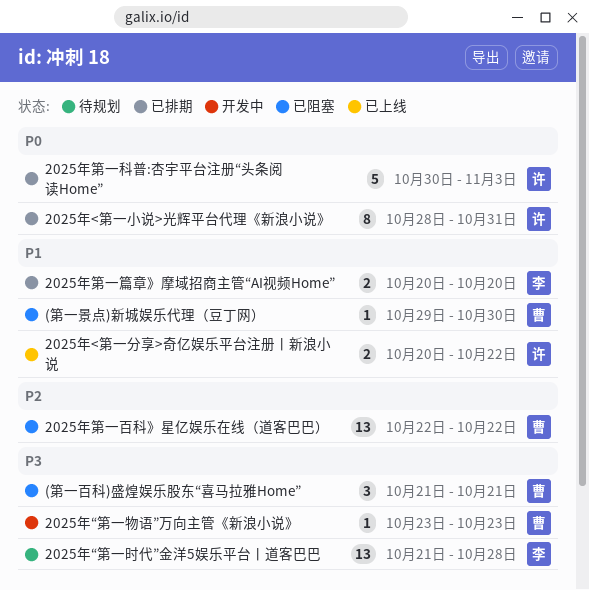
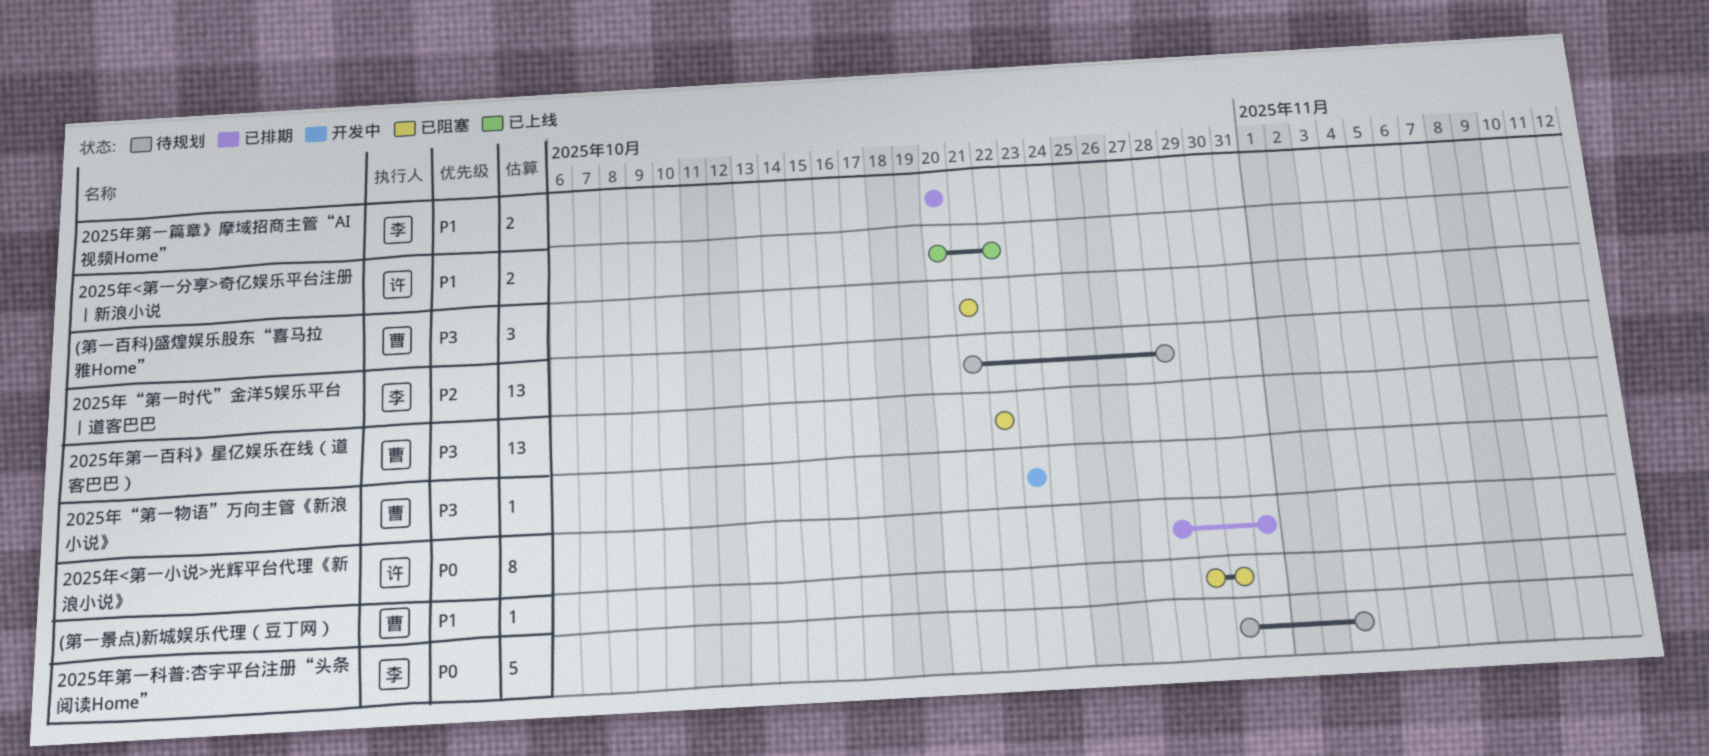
2025年“第一时代”金洋5娱乐平台丨道客巴巴, priority: P3 -> P2
2025年第一百科》星亿娱乐在线（道客巴巴）, priority: P2 -> P3
2025年第一科普:杏宇平台注册“头条阅读Home”, status: 已排期 -> 待规划
2025年第一科普:杏宇平台注册“头条阅读Home”, owner: 许 -> 李

